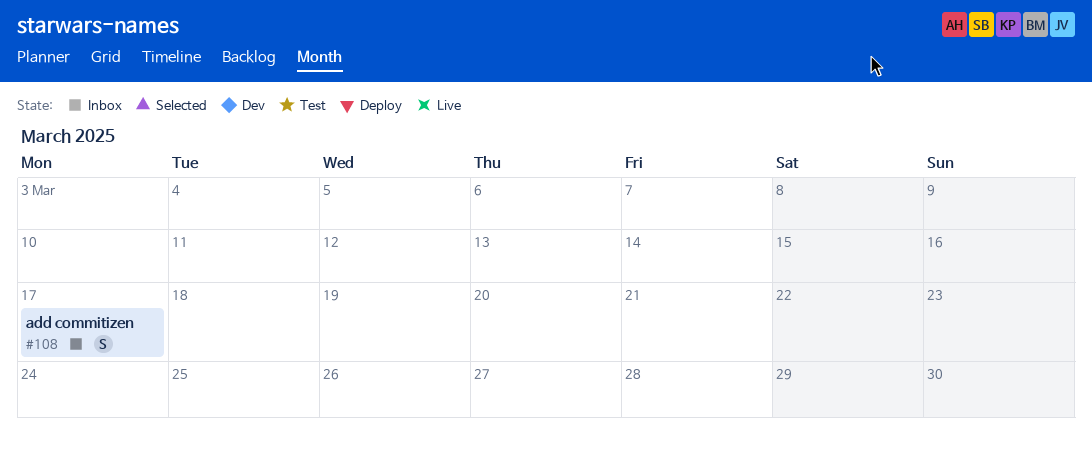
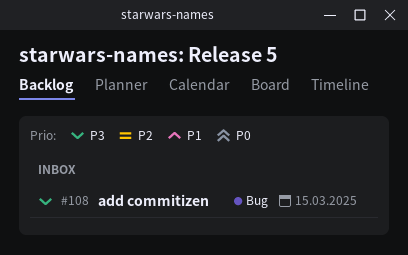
#108, due: Mar 17 -> Mar 15

